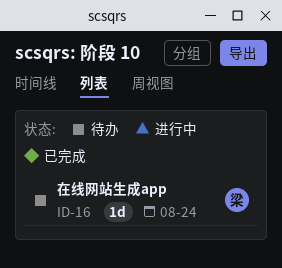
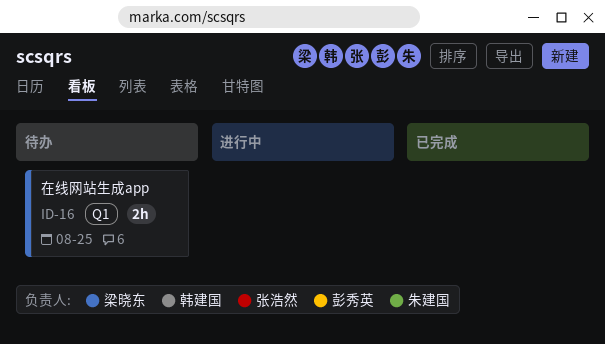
ID-16, estimate: 1d -> 2h
ID-16, due: Aug 24 -> Aug 25

